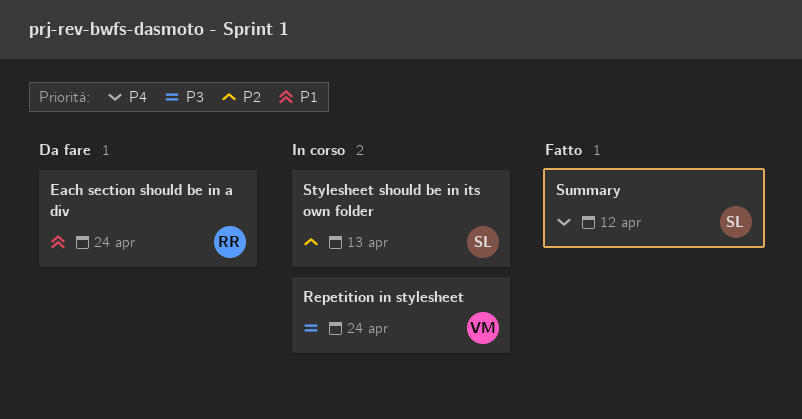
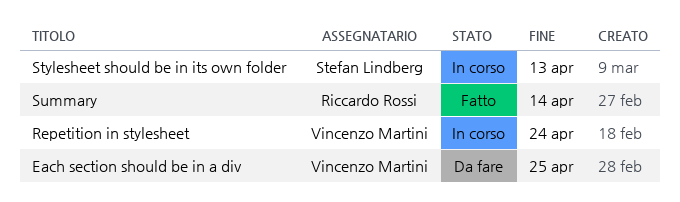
Each section should be in a div, owner: Riccardo Rossi -> Vincenzo Martini
Each section should be in a div, due: Apr 24 -> Apr 25
Summary, owner: Stefan Lindberg -> Riccardo Rossi
Summary, due: Apr 12 -> Apr 14

